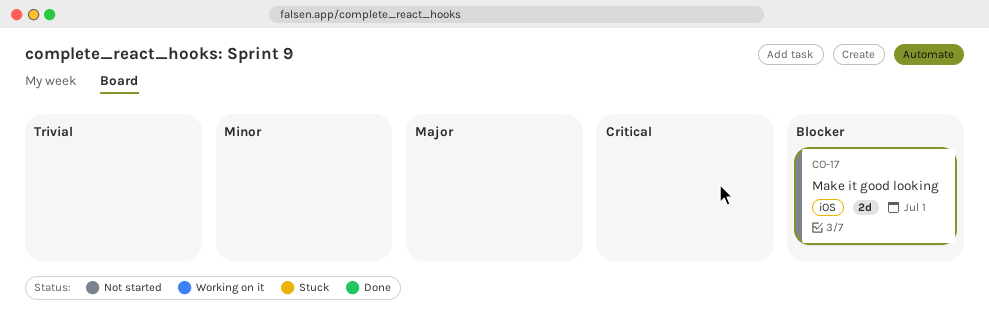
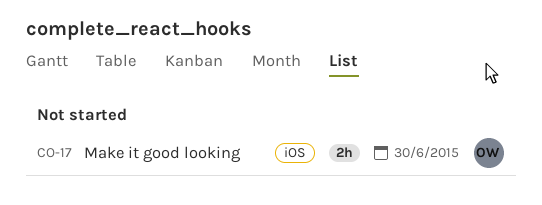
CO-17, estimate: 2d -> 2h
CO-17, due: Jul 1 -> Jun 30

